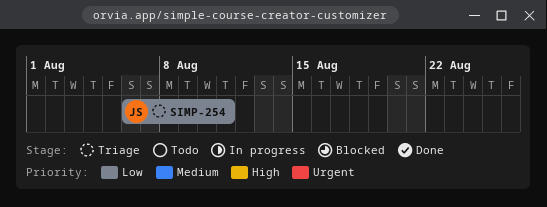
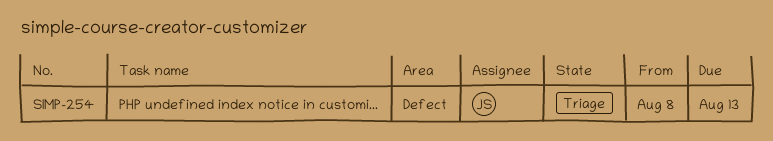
SIMP-254, start: Aug 6 -> Aug 8
SIMP-254, due: Aug 11 -> Aug 13

